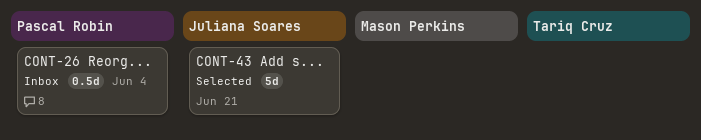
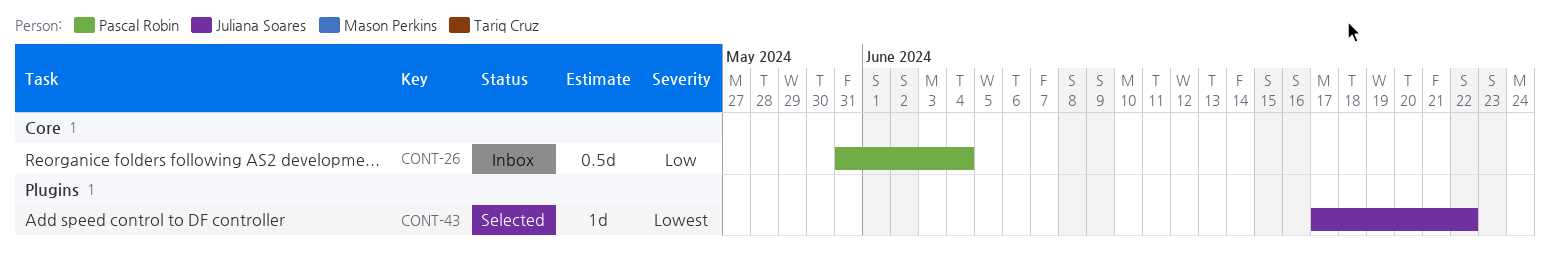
CONT-43, estimate: 5d -> 1d
CONT-43, due: Jun 21 -> Jun 22

